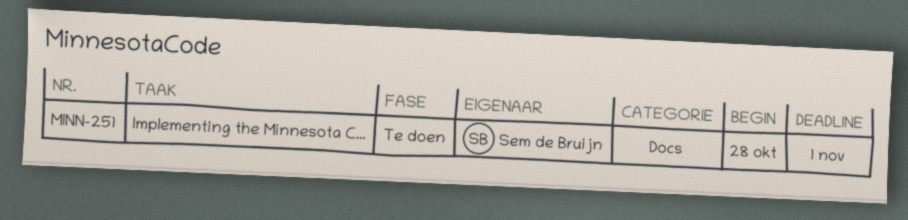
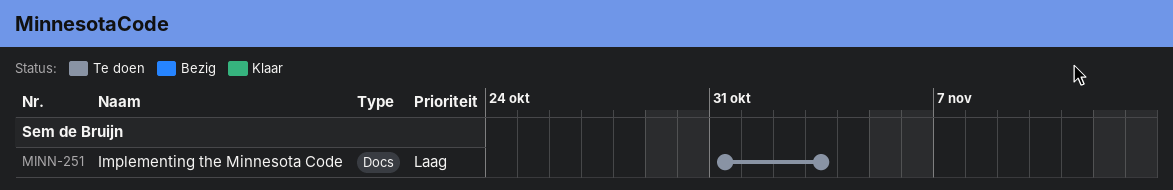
MINN-251, start: Oct 28 -> Oct 31
MINN-251, due: Nov 1 -> Nov 3

